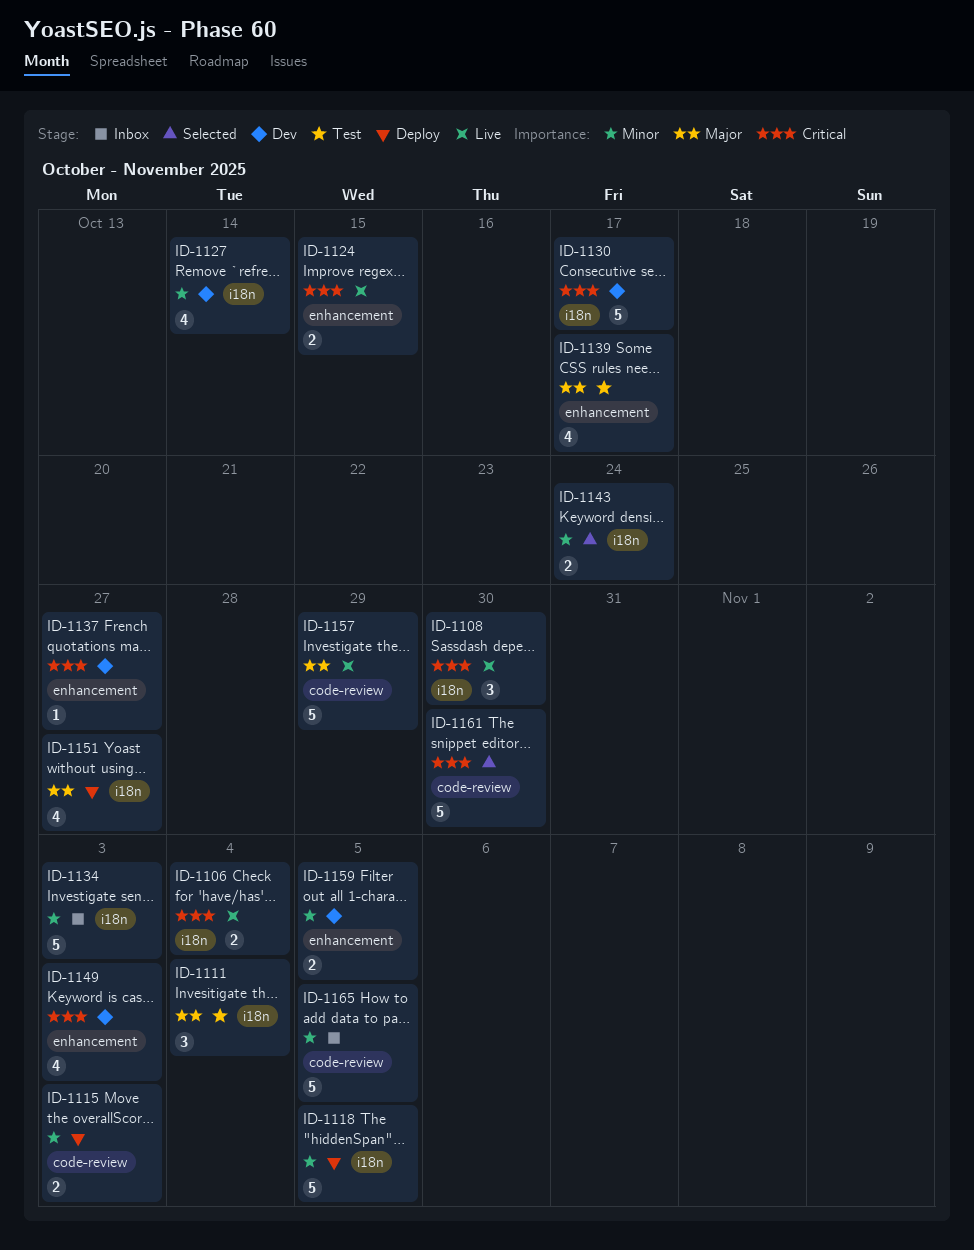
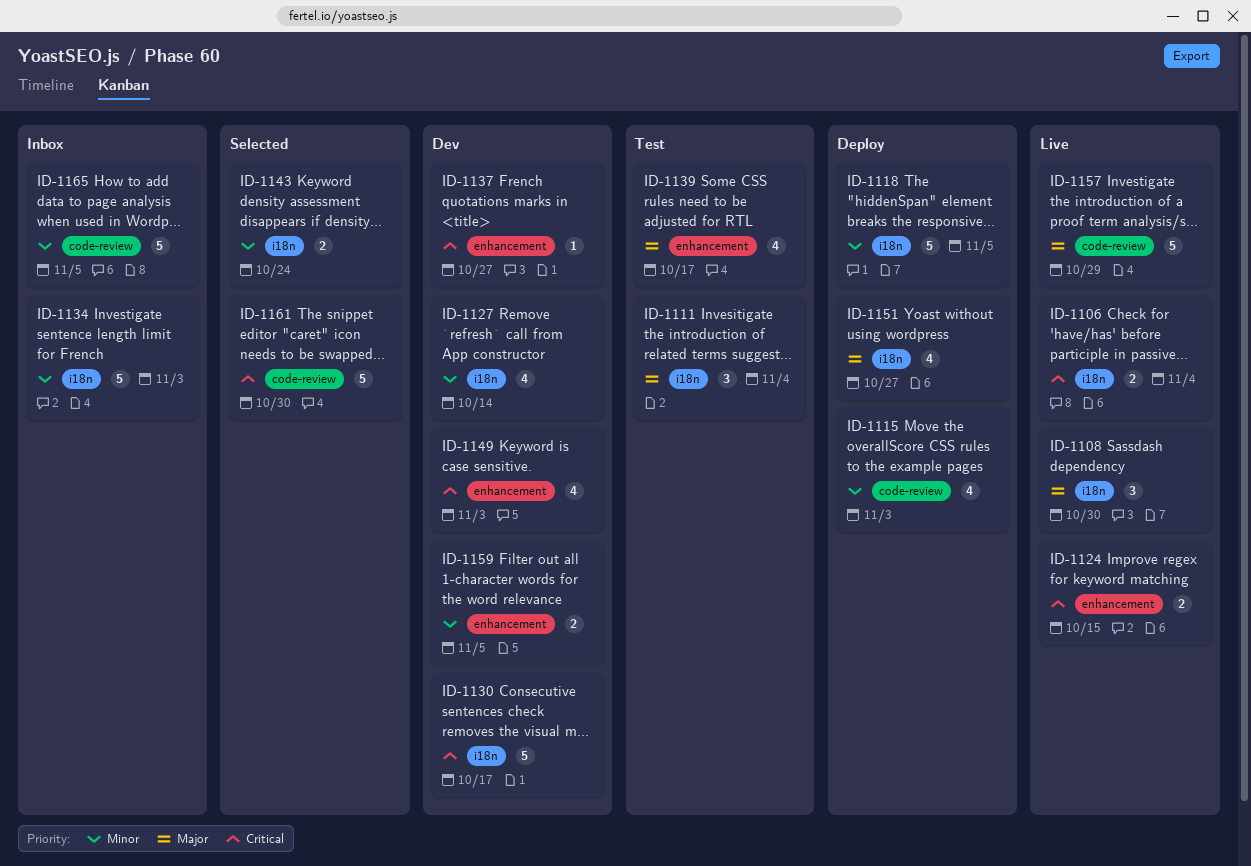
ID-1108, priority: Critical -> Major
ID-1115, estimate: 2 -> 4

